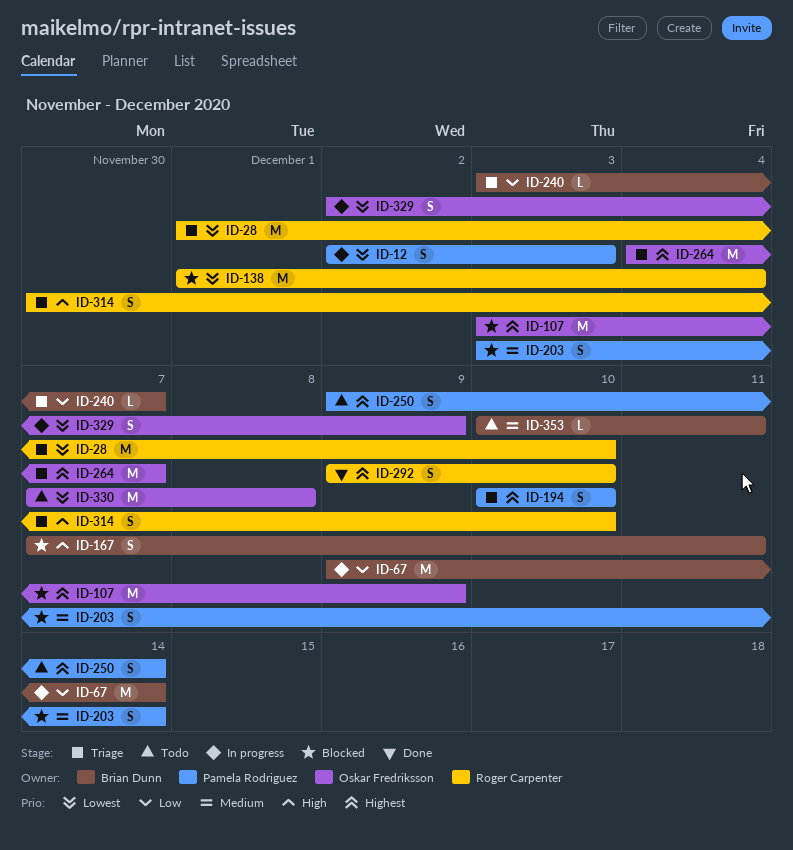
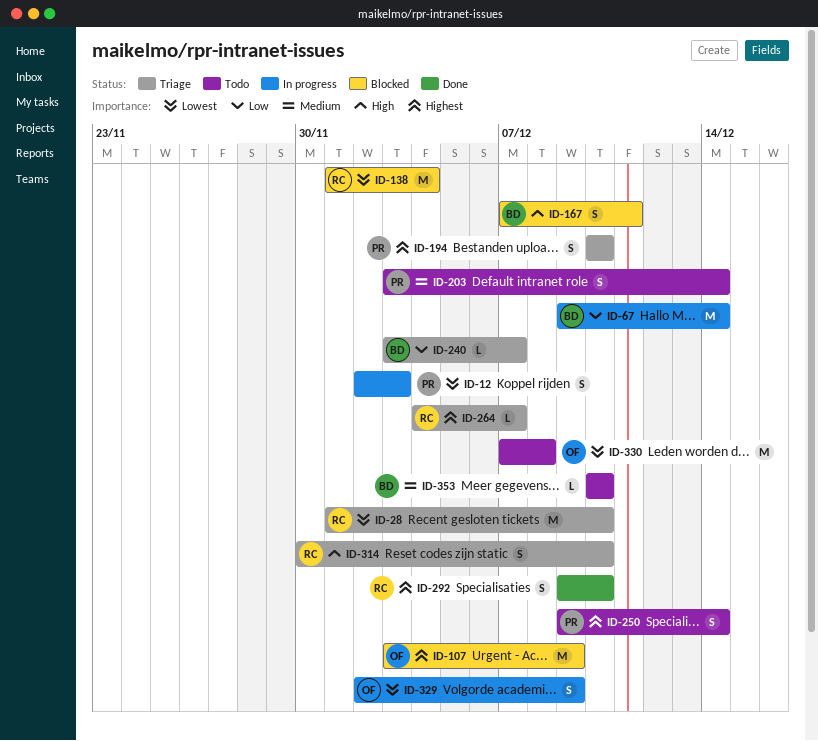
ID-203, status: Blocked -> Todo
ID-264, owner: Oskar Fredriksson -> Roger Carpenter
ID-264, estimate: M -> L
ID-353, due: Dec 11 -> Dec 10

